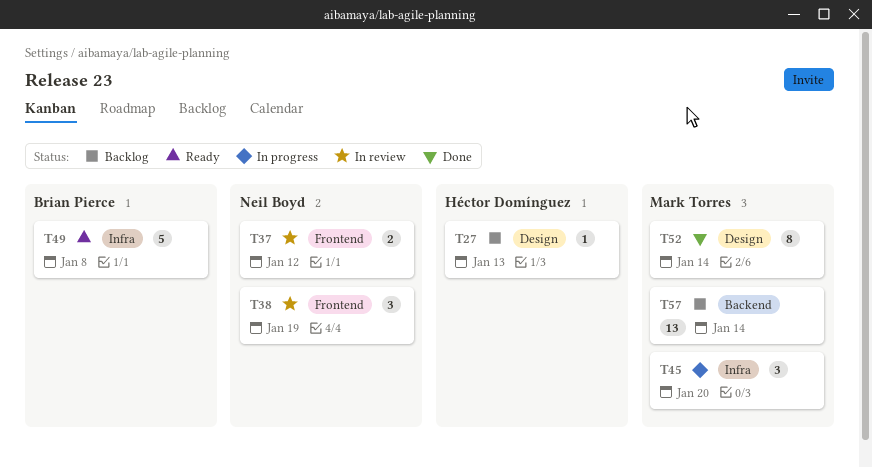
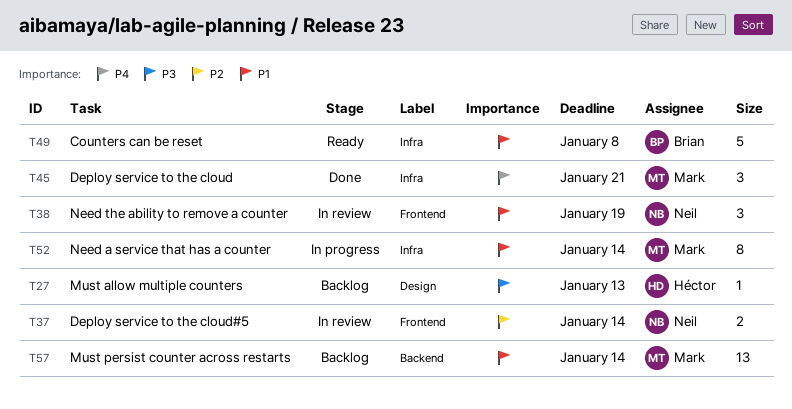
T37, due: Jan 12 -> Jan 14
T45, status: In progress -> Done
T45, due: Jan 20 -> Jan 21
T52, status: Done -> In progress
T52, label: Design -> Infra

